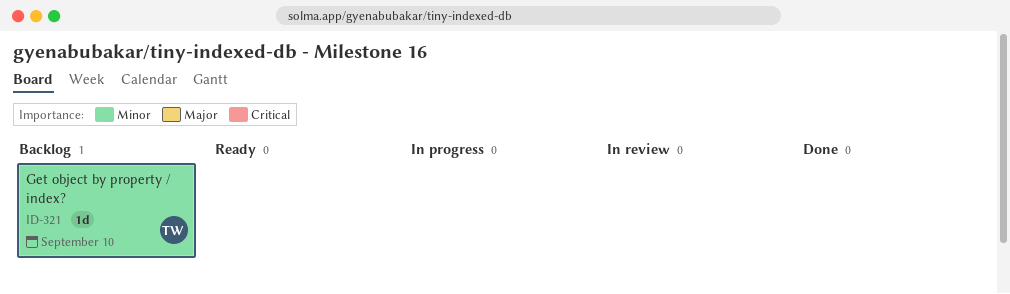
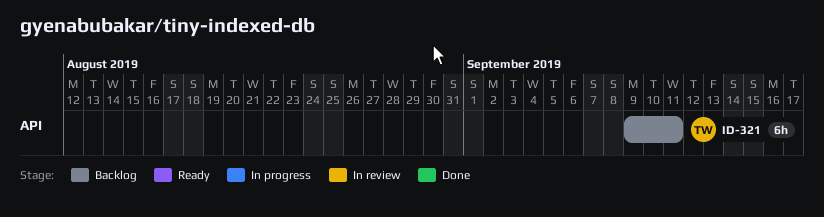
ID-321, estimate: 1d -> 6h
ID-321, due: Sep 10 -> Sep 11

